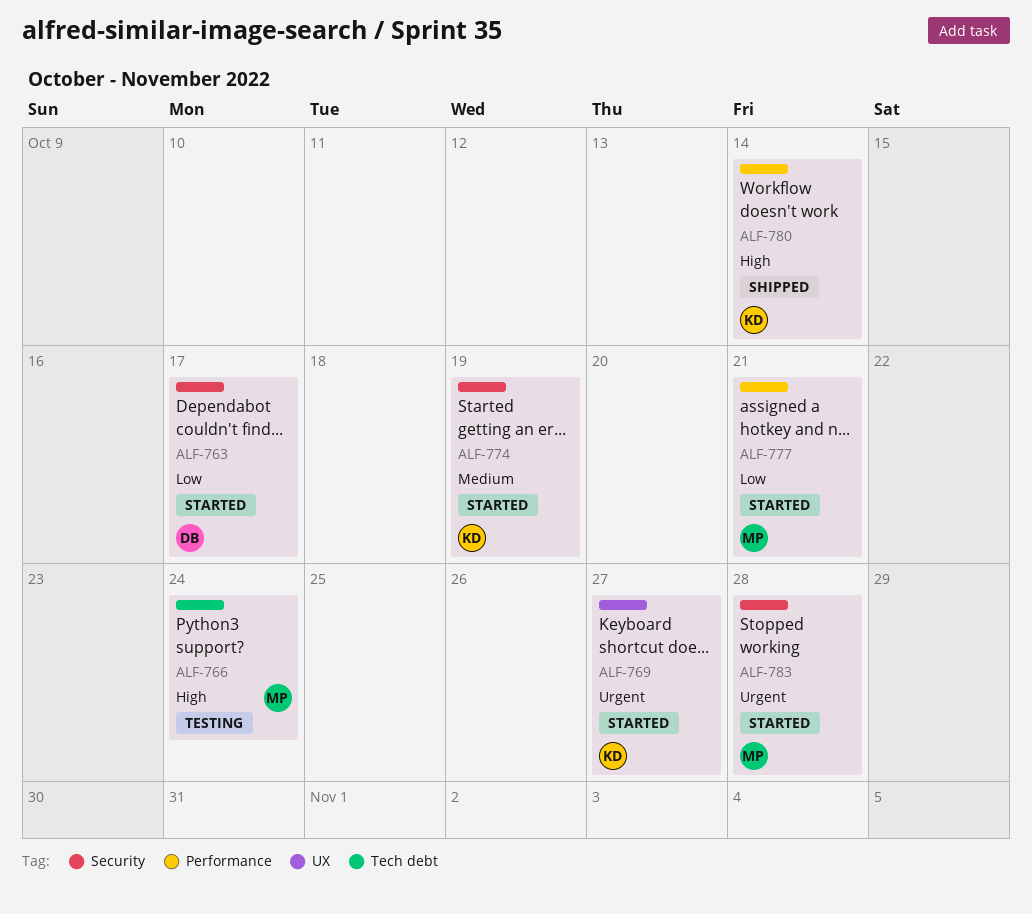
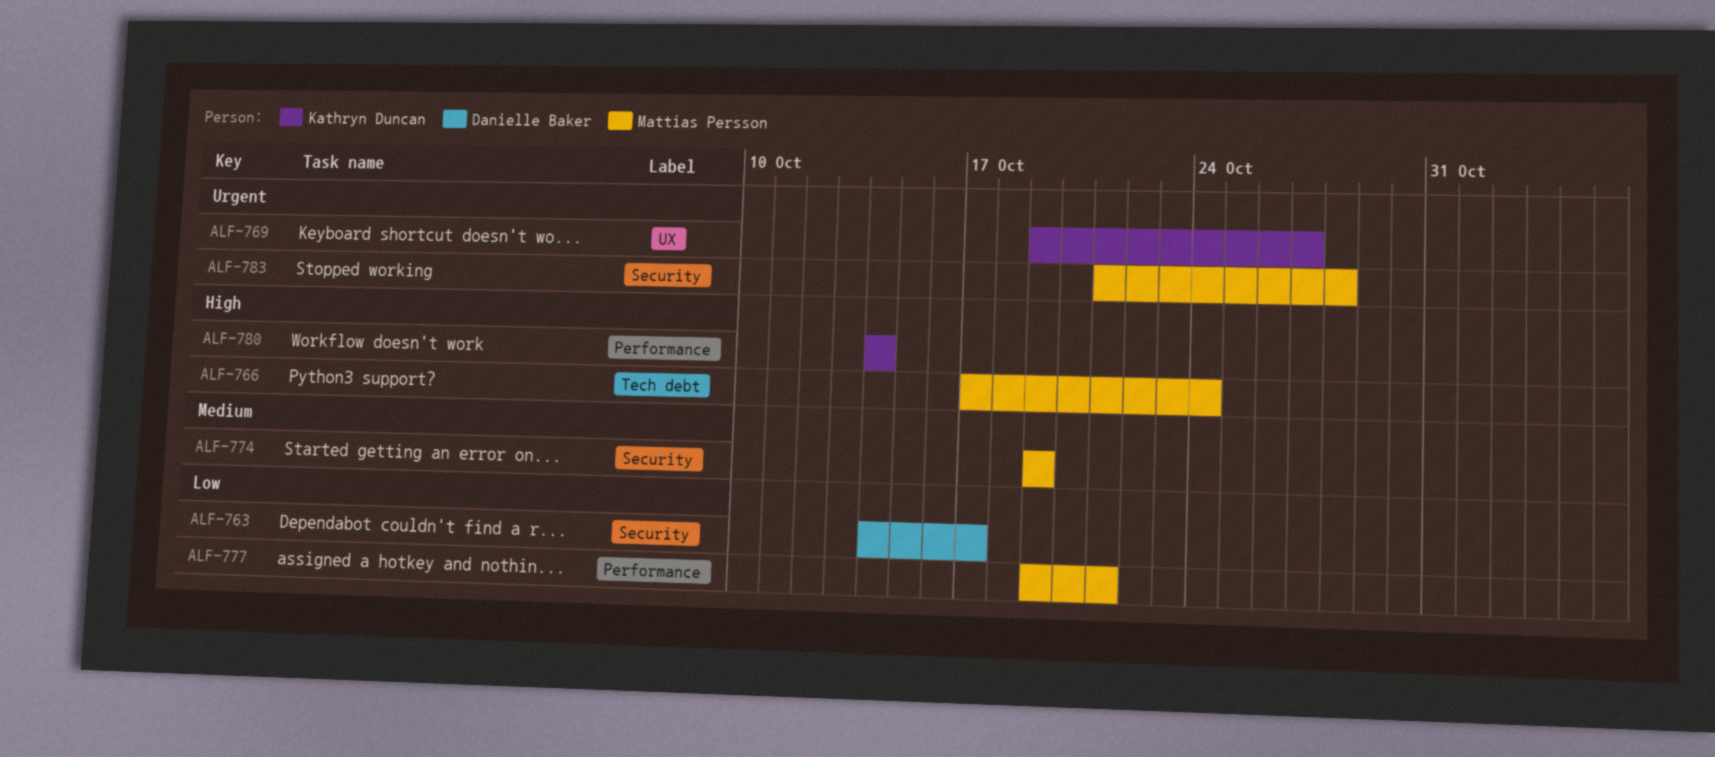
ALF-774, owner: Kathryn Duncan -> Mattias Persson

